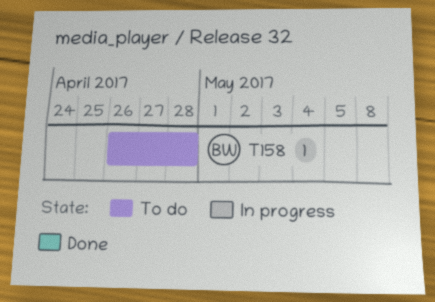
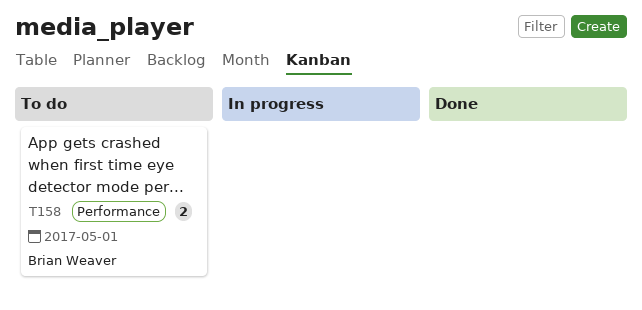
T158, estimate: 1 -> 2
T158, due: Apr 28 -> May 1

